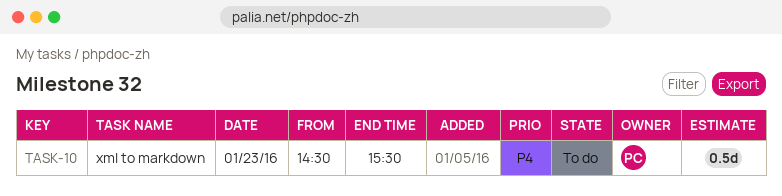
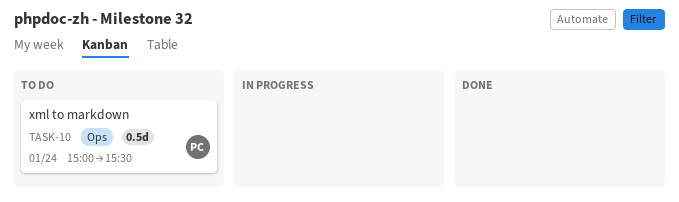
TASK-10, day: Jan 23 -> Jan 24
TASK-10, begins: 14:30 -> 15:00

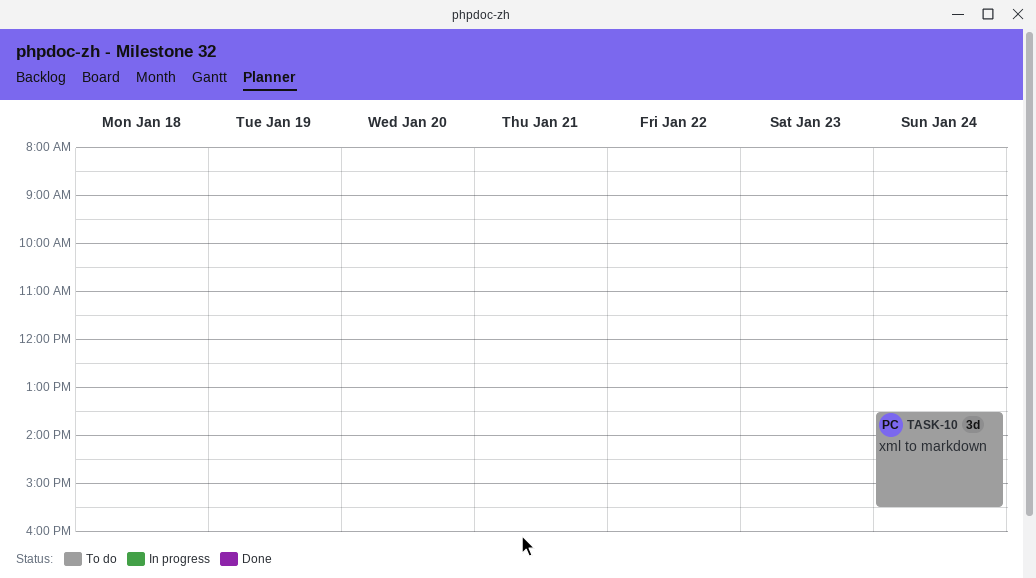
TASK-10, estimate: 0.5d -> 3d
TASK-10, begins: 15:00 -> 13:30

